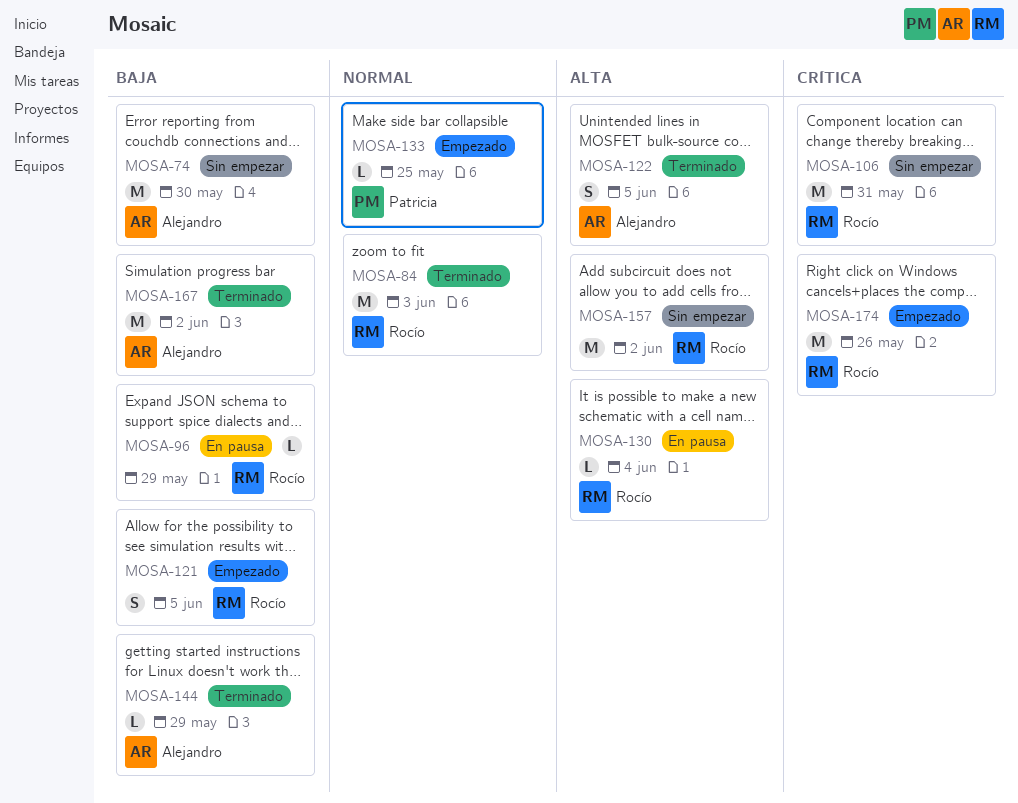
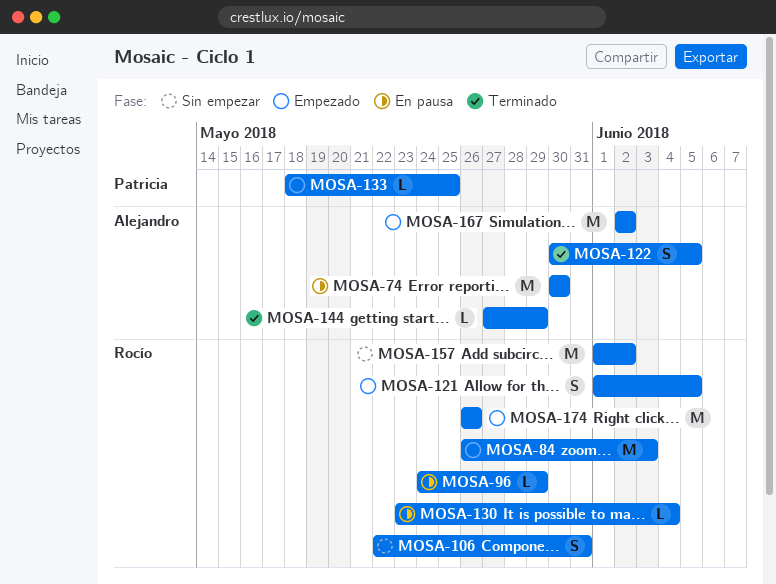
MOSA-74, status: Sin empezar -> En pausa
MOSA-84, status: Terminado -> Empezado
MOSA-106, estimate: M -> S
MOSA-167, status: Terminado -> Empezado

